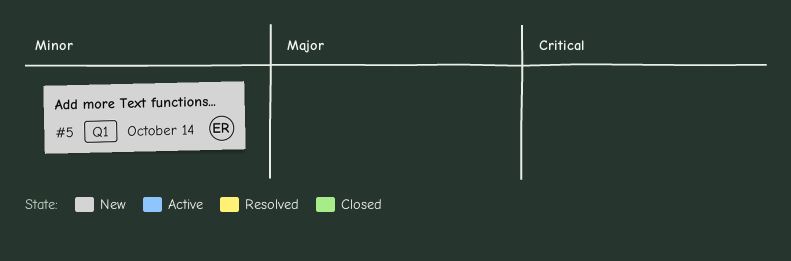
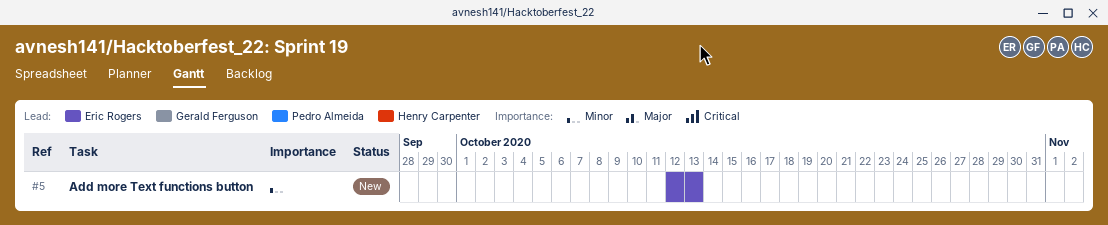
#5, due: Oct 14 -> Oct 13

